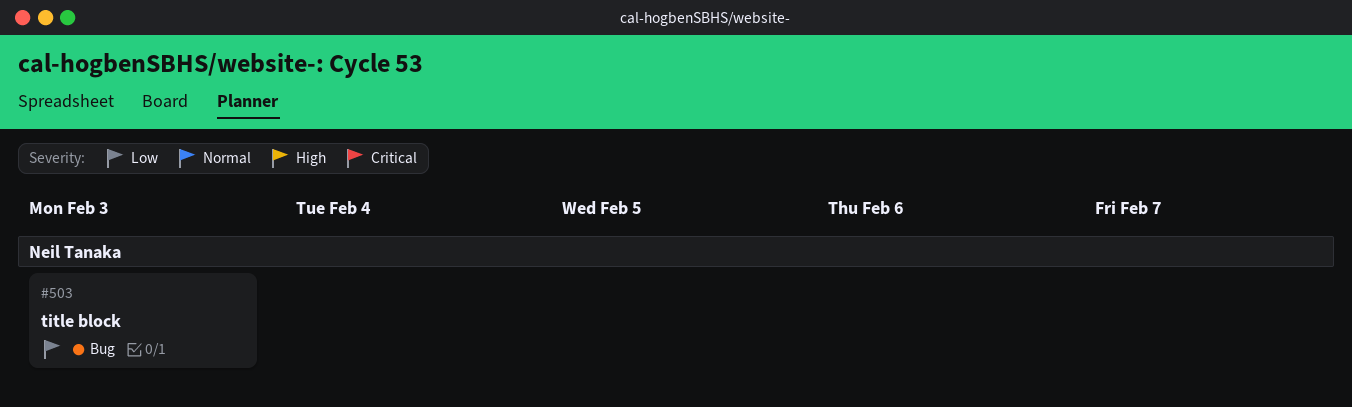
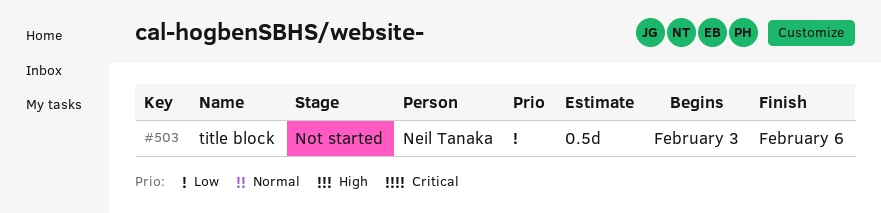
#503, due: Feb 3 -> Feb 6

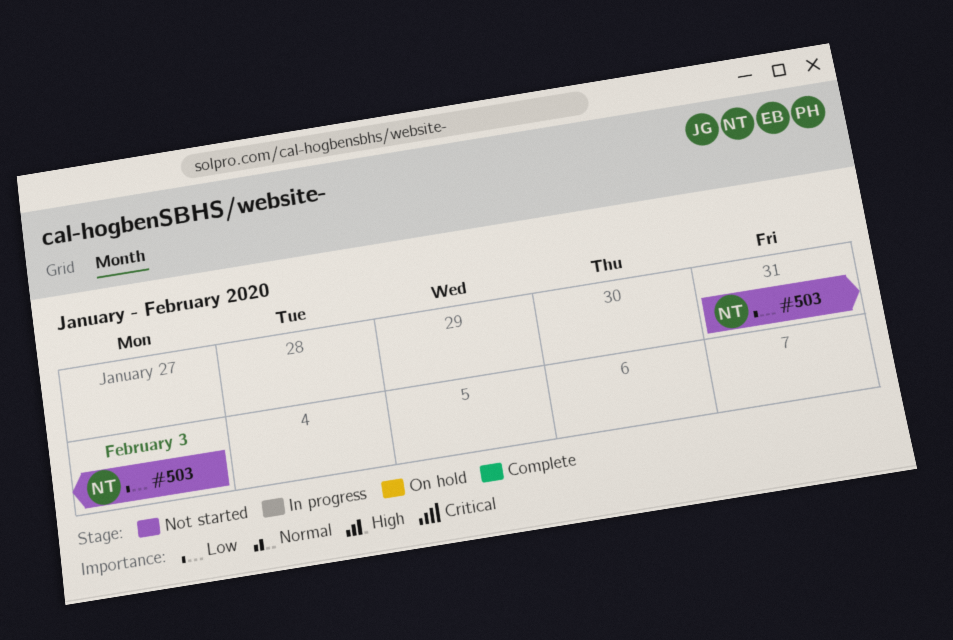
#503, start: Feb 3 -> Jan 31
#503, due: Feb 6 -> Feb 3

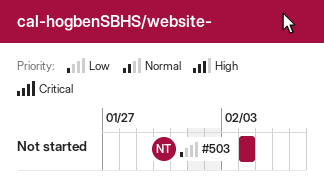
#503, start: Jan 31 -> Feb 4
#503, due: Feb 3 -> Feb 4

